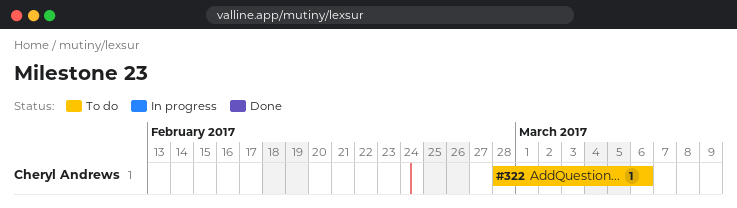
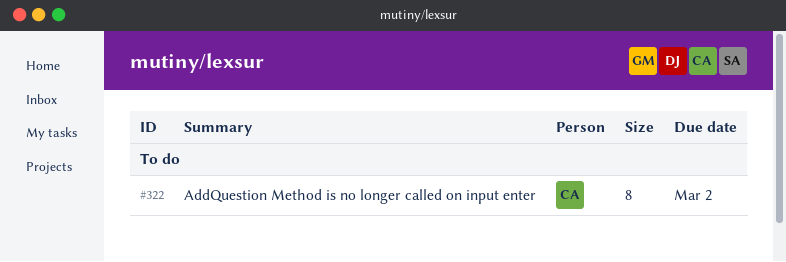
#322, estimate: 1 -> 8
#322, due: Mar 6 -> Mar 2

